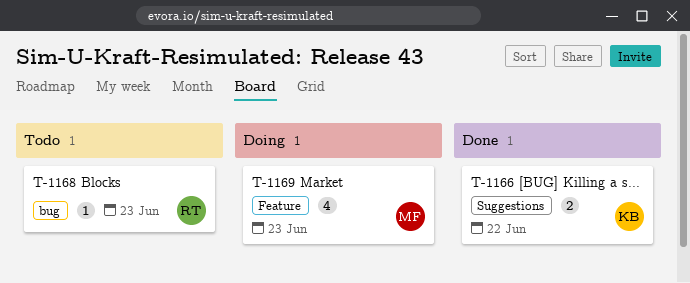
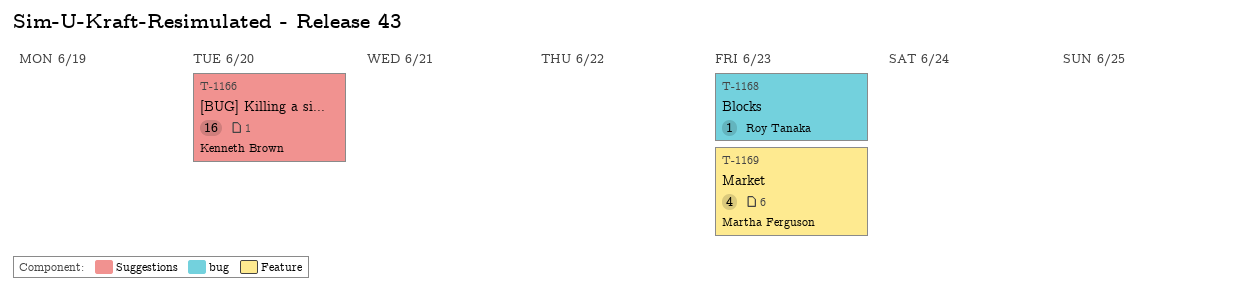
T-1166, estimate: 2 -> 16
T-1166, due: Jun 22 -> Jun 20

